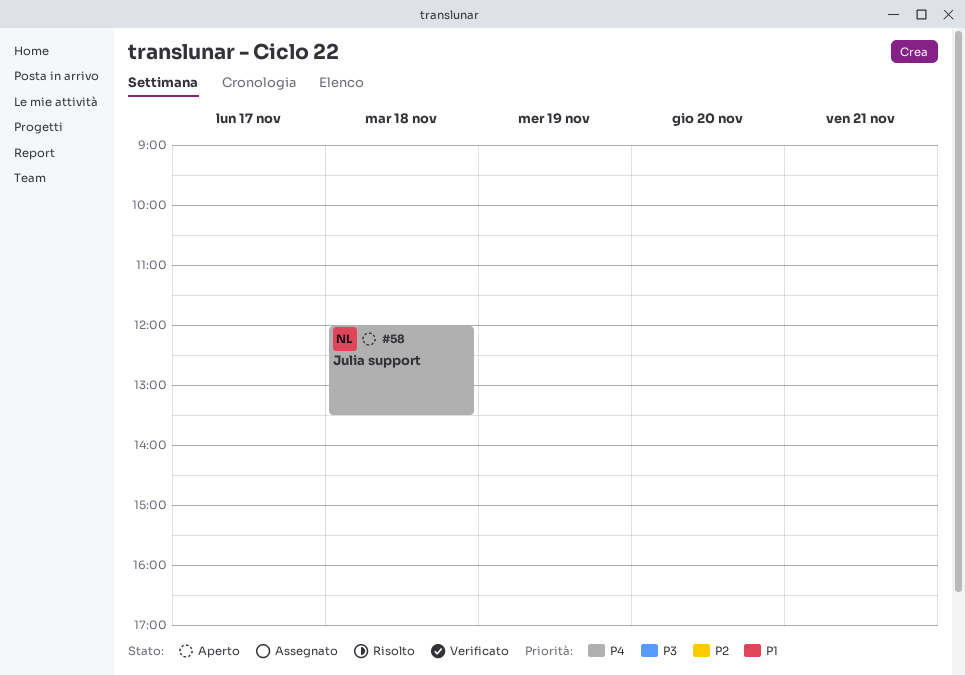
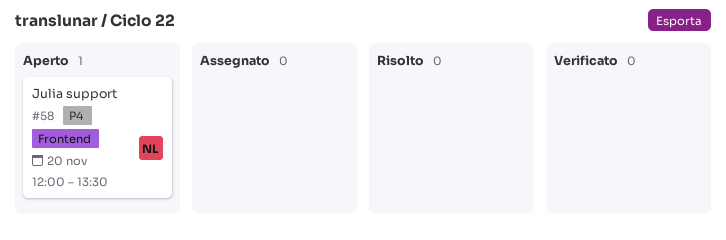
#58, day: Nov 18 -> Nov 20

